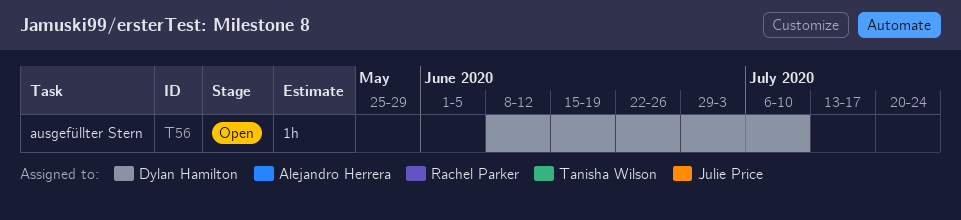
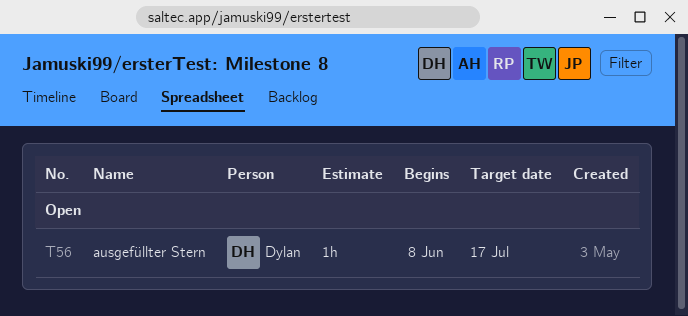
T56, due: Jul 10 -> Jul 17

